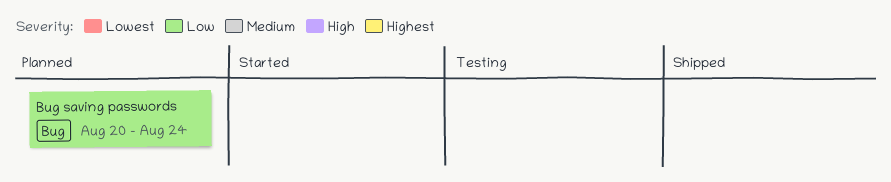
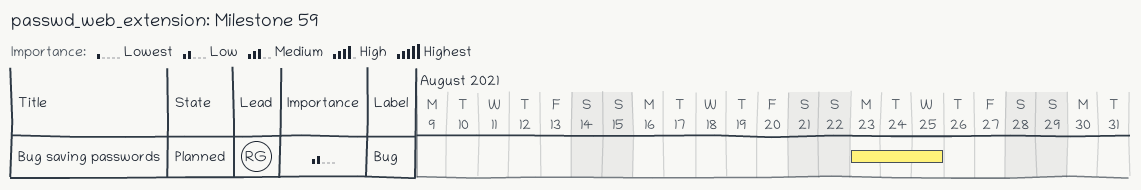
Bug saving passwords, start: Aug 20 -> Aug 23
Bug saving passwords, due: Aug 24 -> Aug 25

